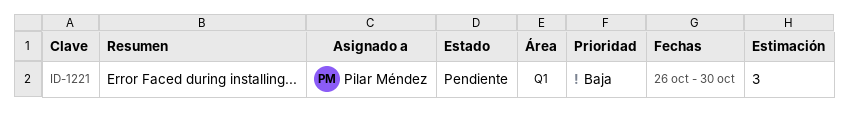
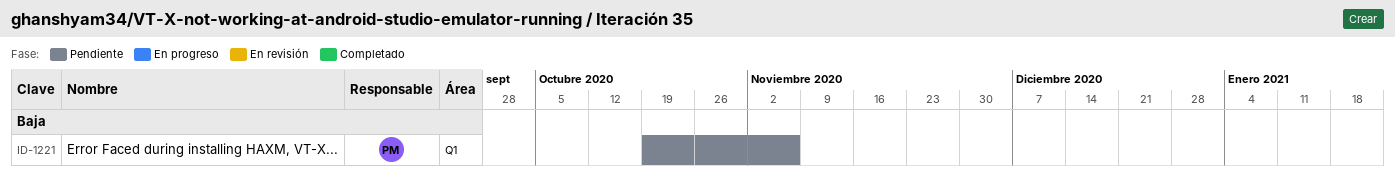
ID-1221, start: Oct 26 -> Oct 19
ID-1221, due: Oct 30 -> Nov 6

